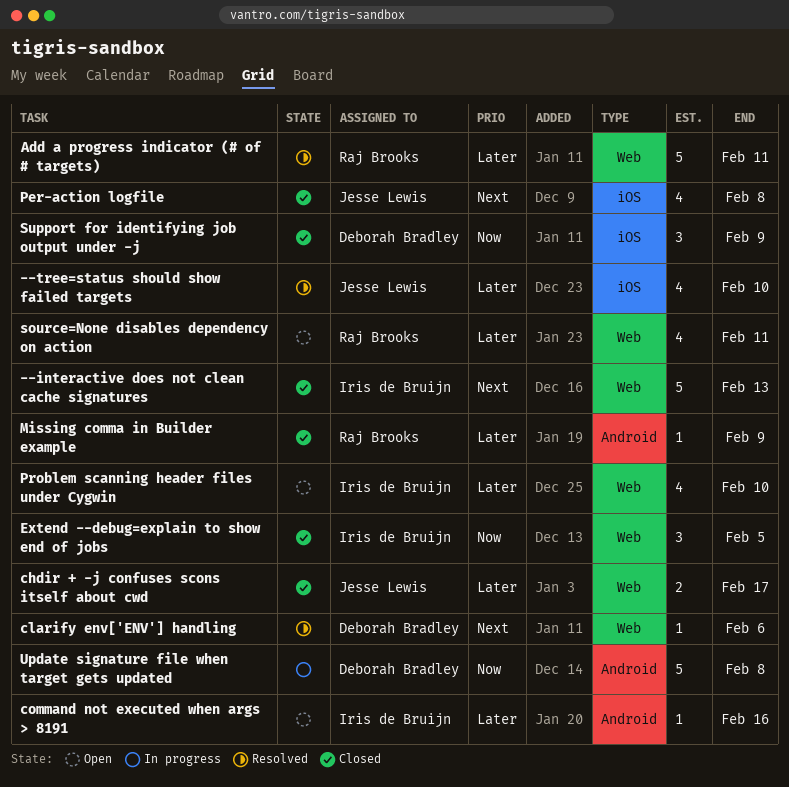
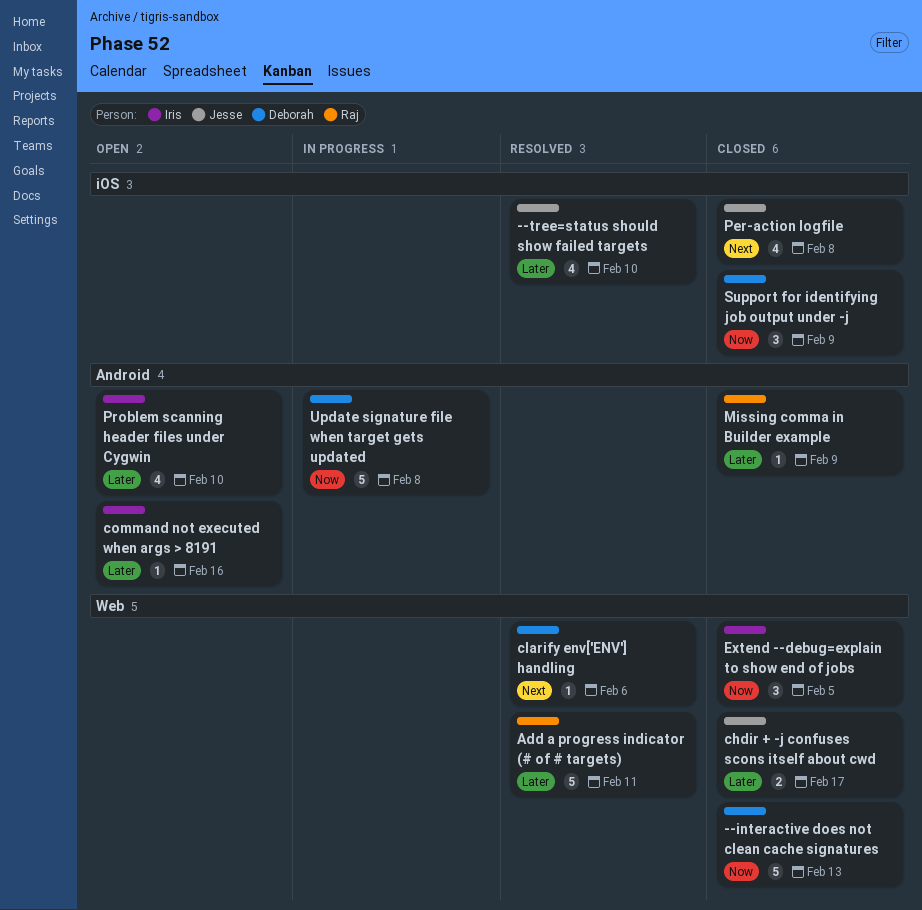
--interactive does not clean cache signatures, owner: Iris de Bruijn -> Deborah Bradley
--interactive does not clean cache signatures, priority: Next -> Now
Problem scanning header files under Cygwin, label: Web -> Android
source=None disables dependency on action: present -> none

